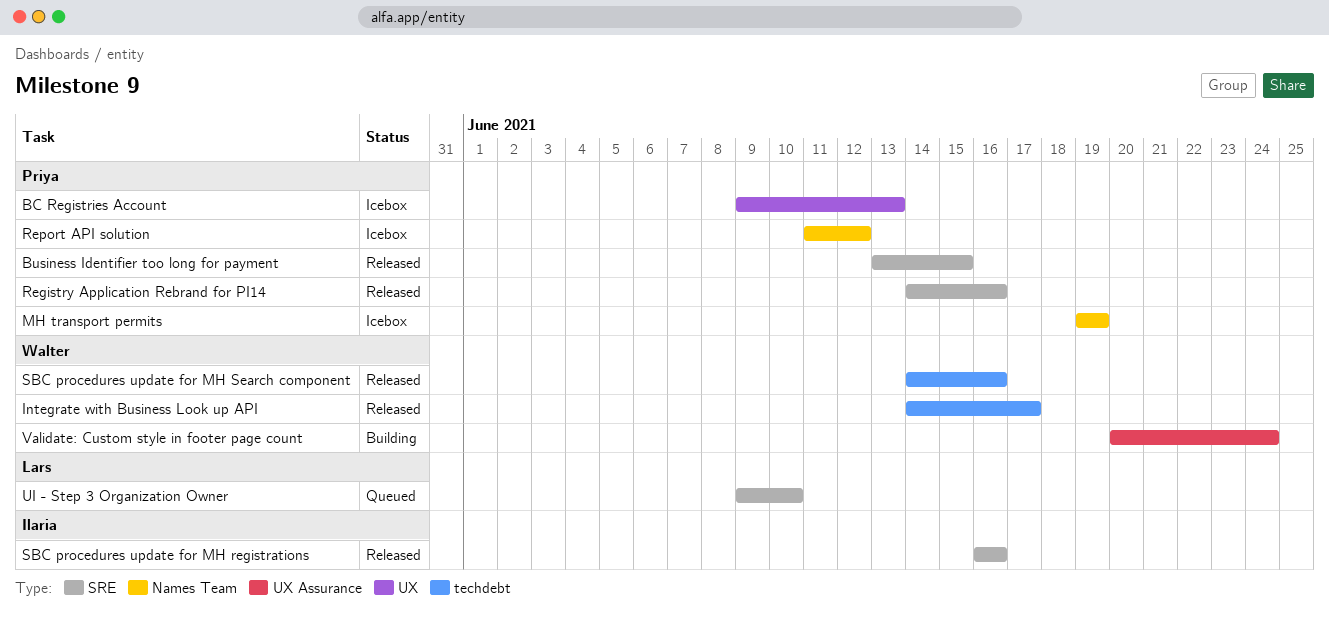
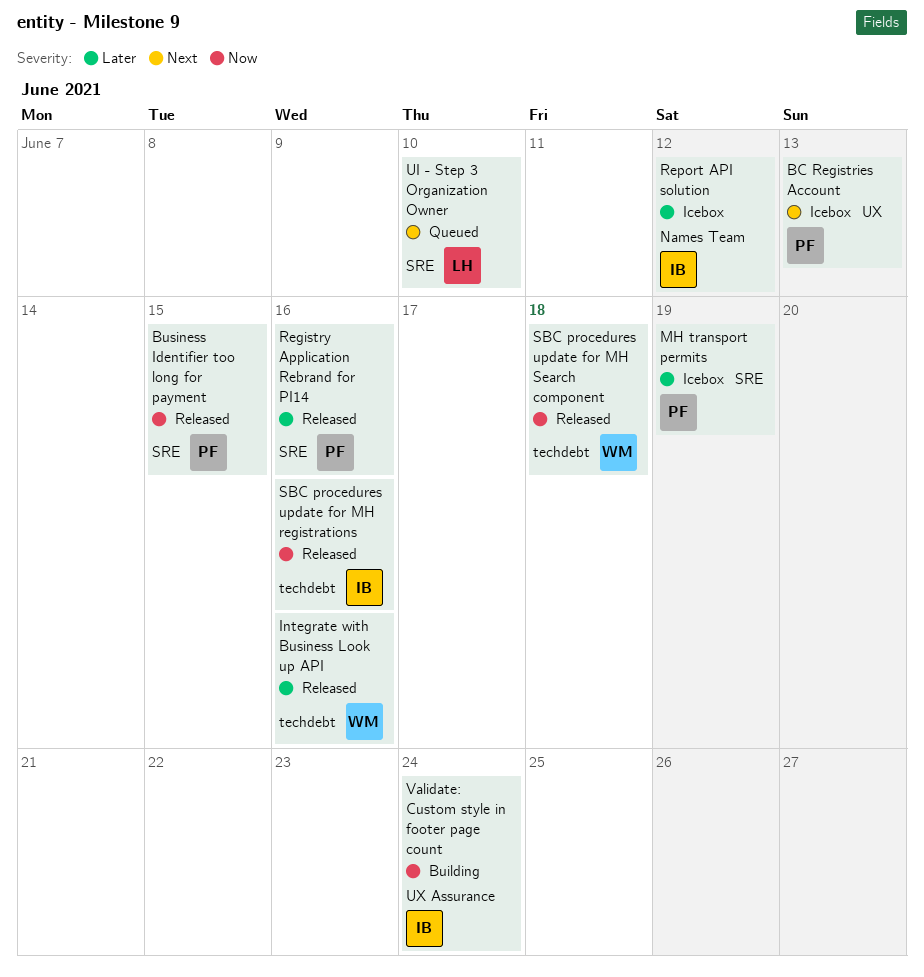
Integrate with Business Look up API, due: Jun 17 -> Jun 16
MH transport permits, label: Names Team -> SRE
Report API solution, owner: Priya -> Ilaria
SBC procedures update for MH registrations, label: SRE -> techdebt
SBC procedures update for MH Search component, due: Jun 16 -> Jun 18
Validate: Custom style in footer page count, owner: Walter -> Ilaria

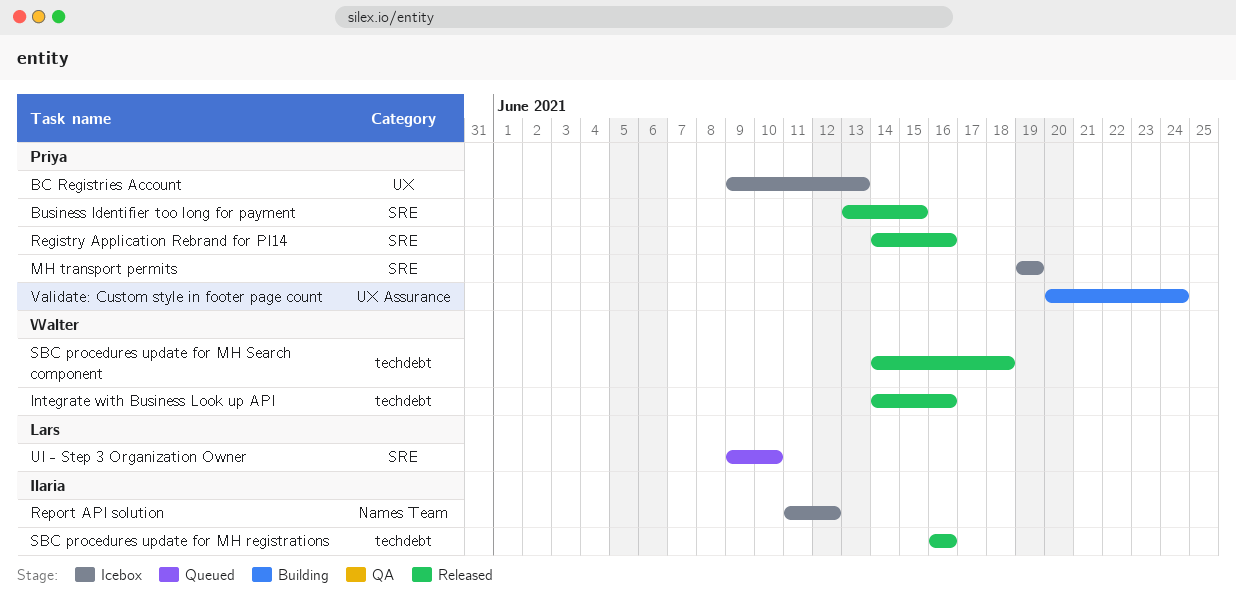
Validate: Custom style in footer page count, owner: Ilaria -> Priya

